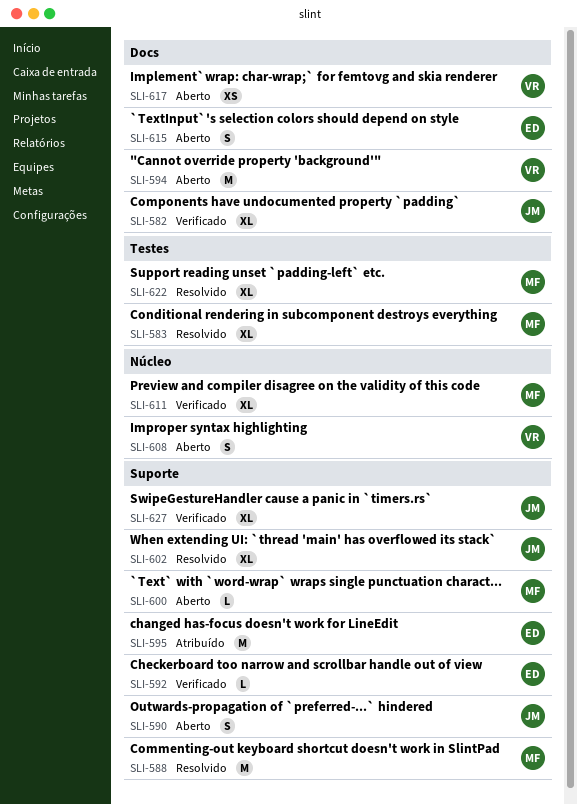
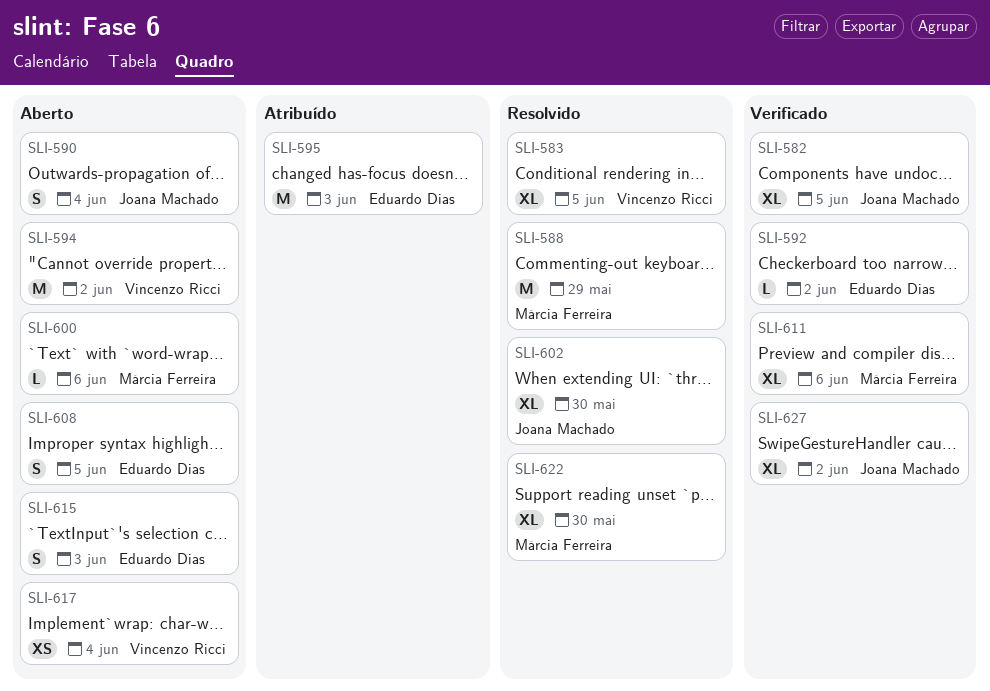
SLI-583, owner: Márcia Ferreira -> Vincenzo Ricci
SLI-608, owner: Vincenzo Ricci -> Eduardo Dias

